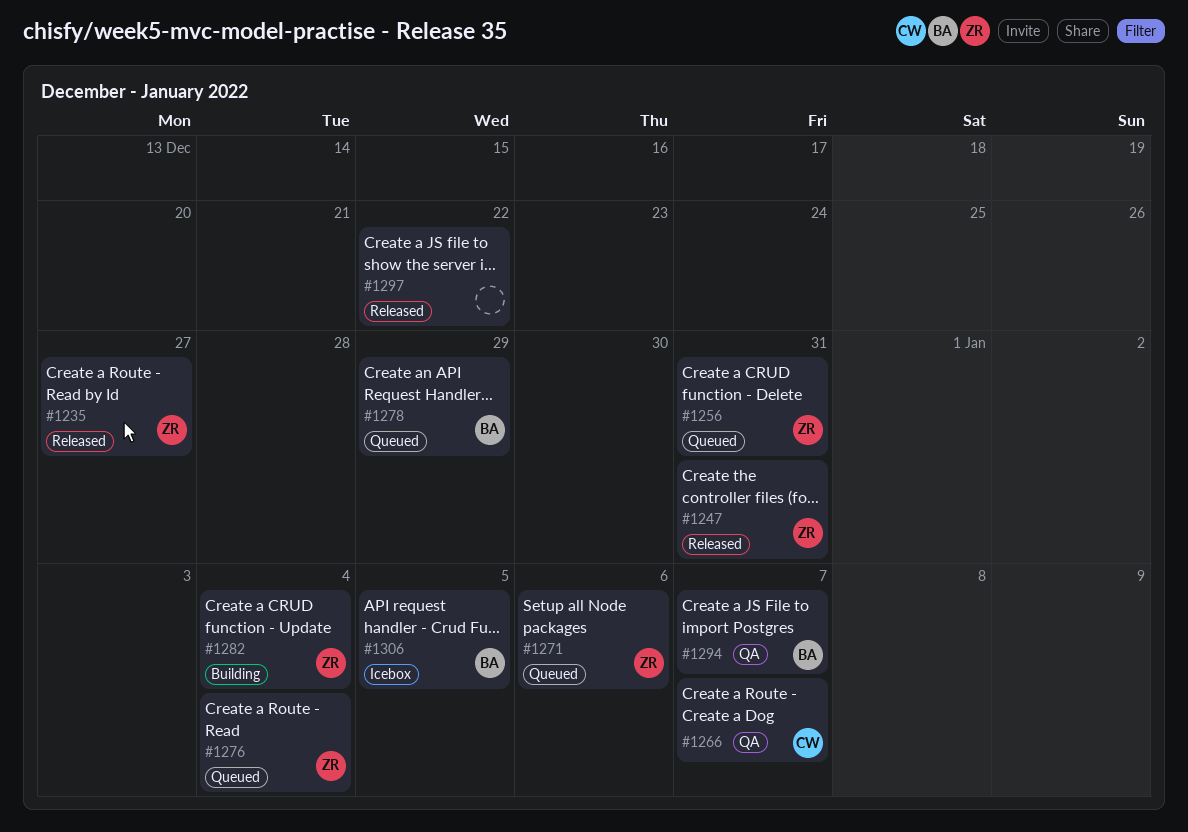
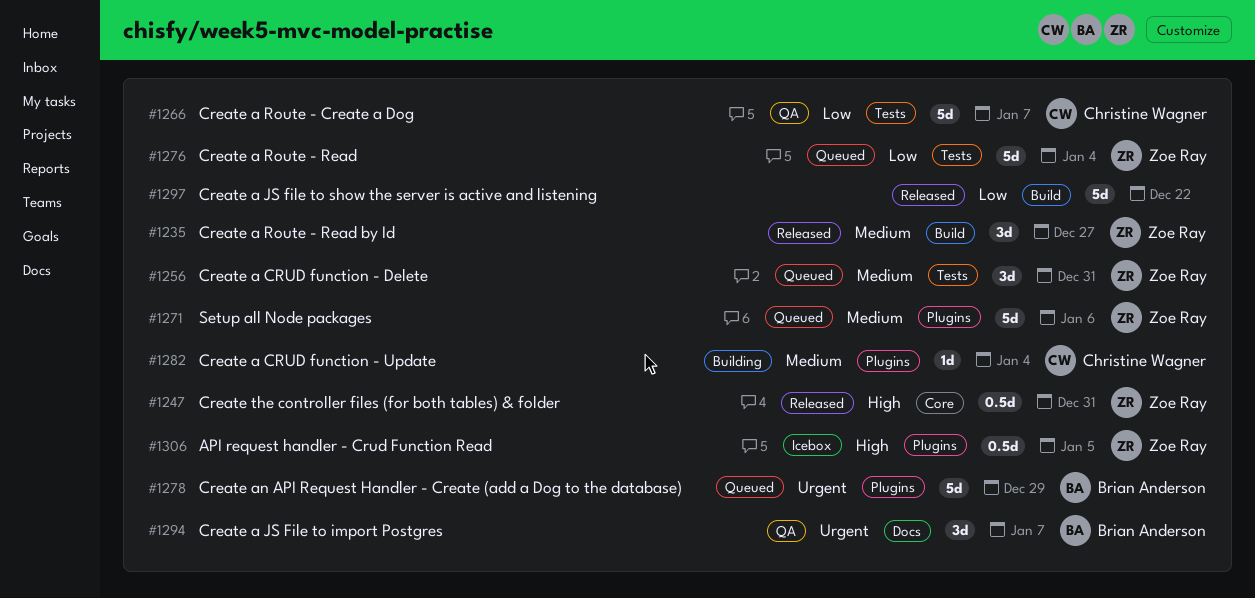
#1282, owner: Zoe Ray -> Christine Wagner
#1306, owner: Brian Anderson -> Zoe Ray

